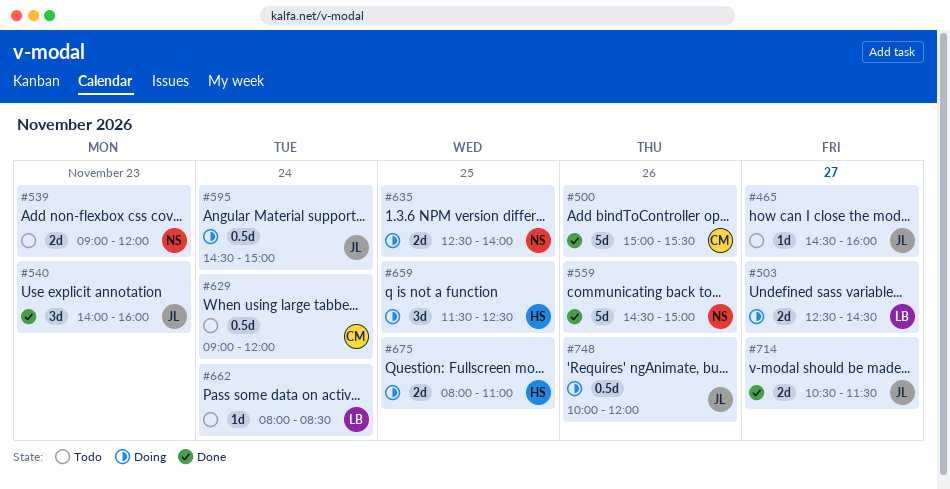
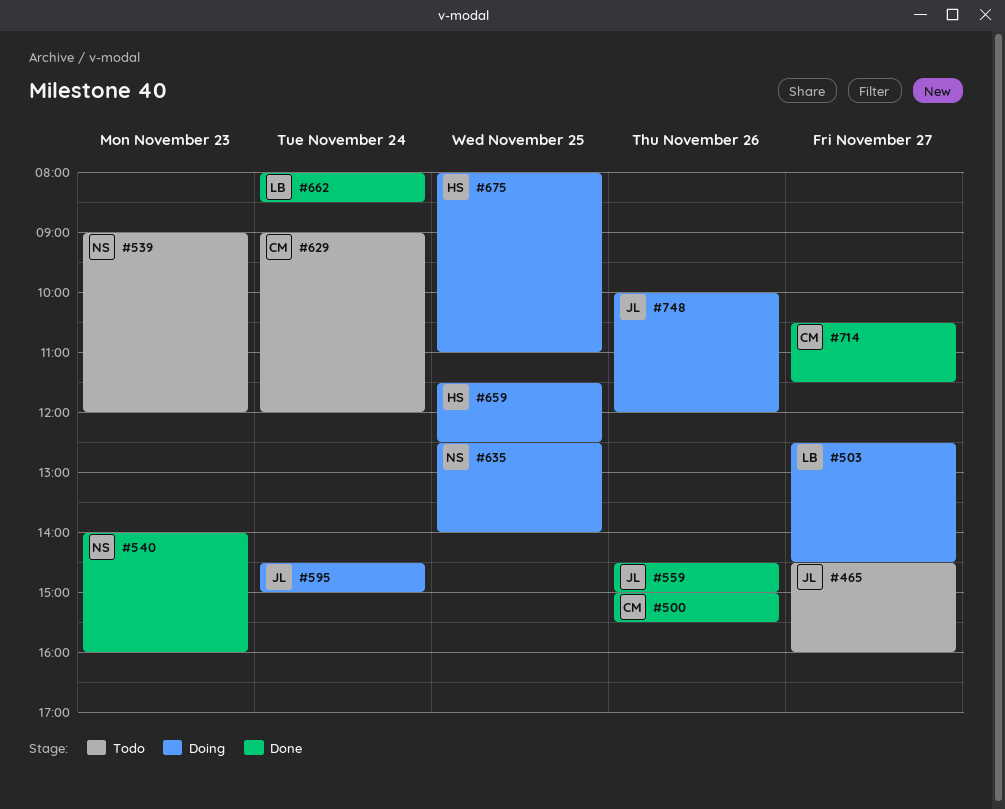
#540, owner: JL -> NS
#559, owner: NS -> JL
#662, status: Todo -> Done
#714, owner: JL -> CM

